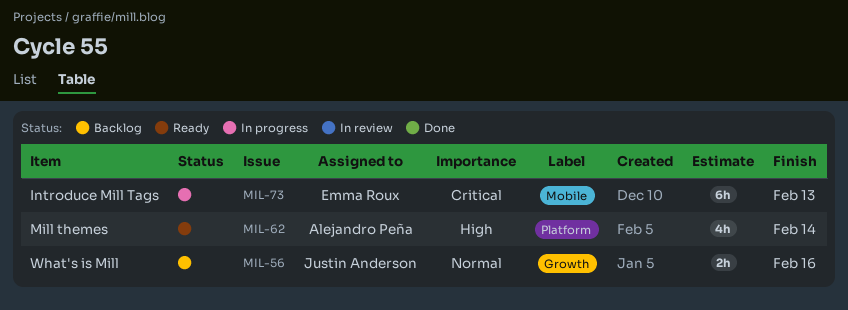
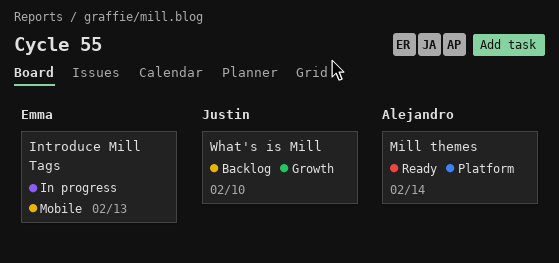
What's is Mill, due: Feb 16 -> Feb 10

